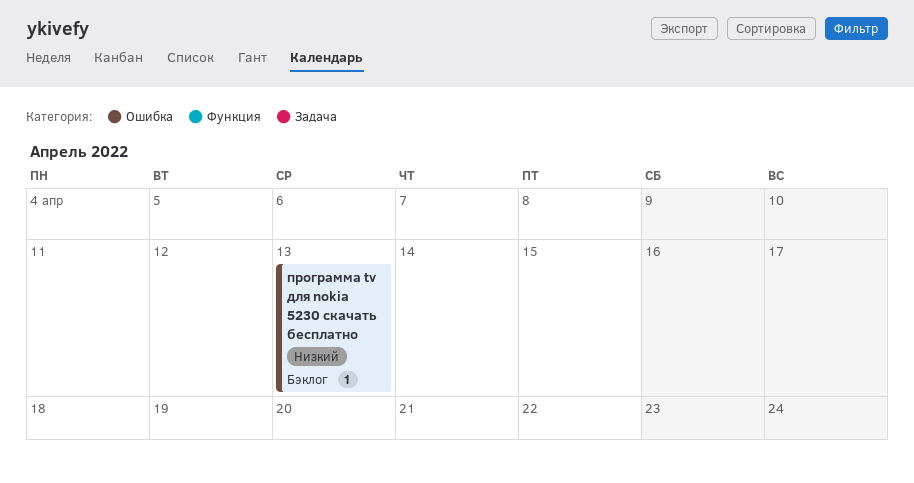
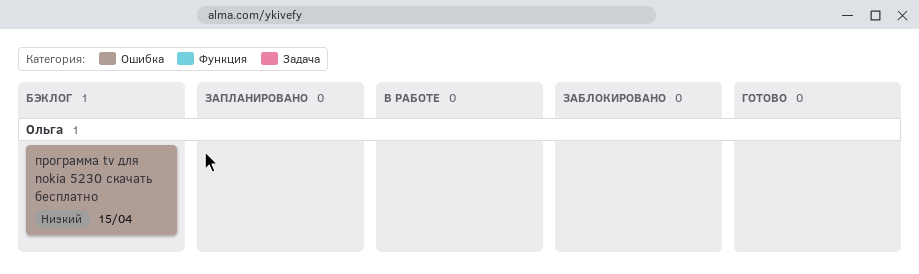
программа tv для nokia 5230 скачать бесплатно, due: Apr 13 -> Apr 15

